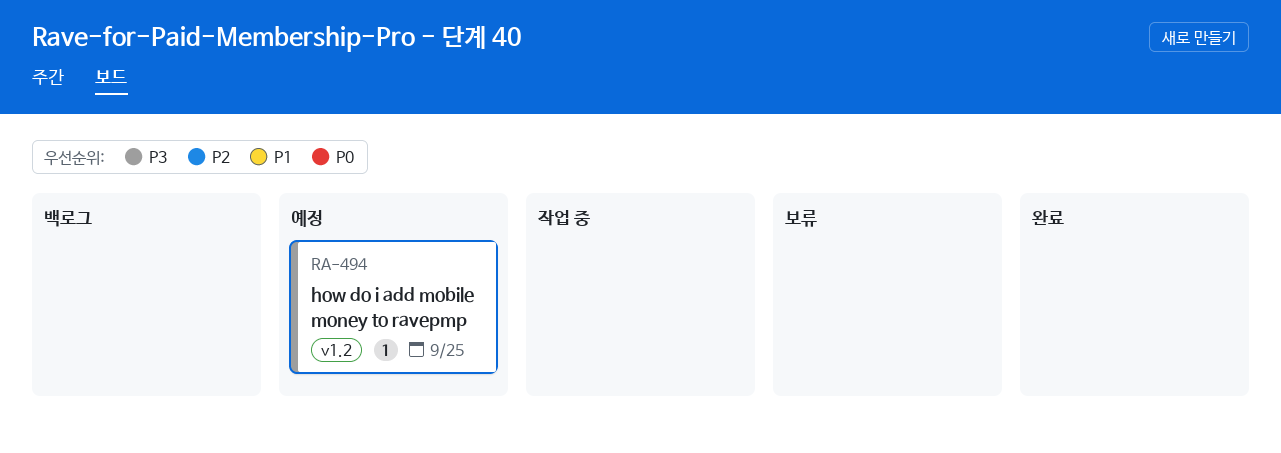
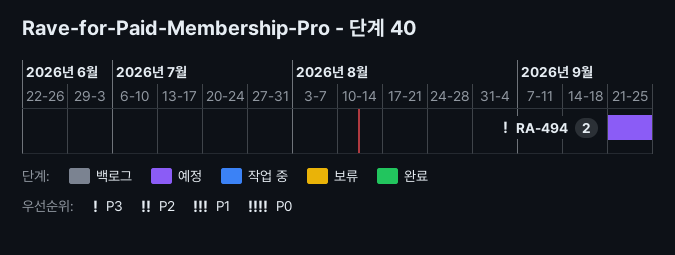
RA-494, estimate: 1 -> 2

